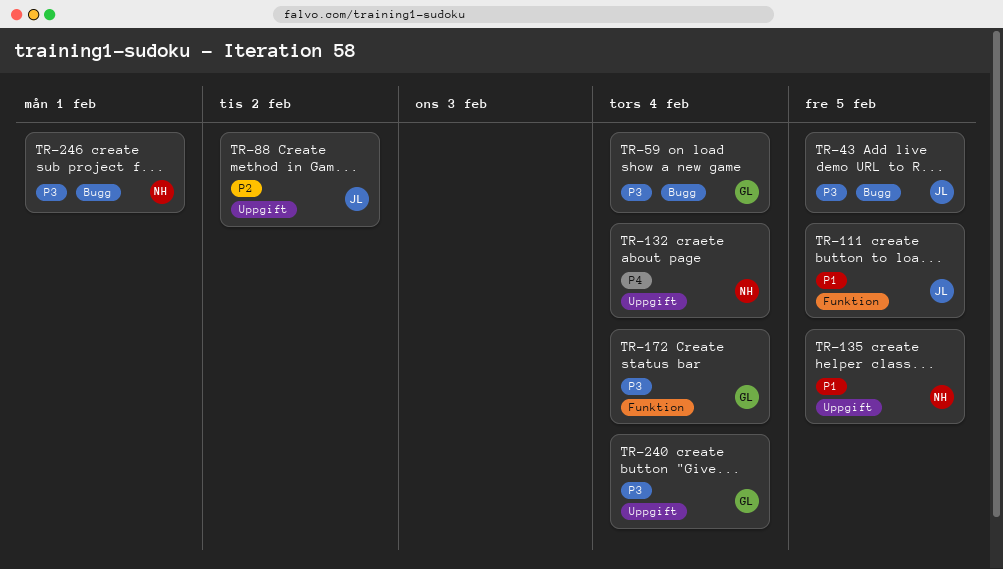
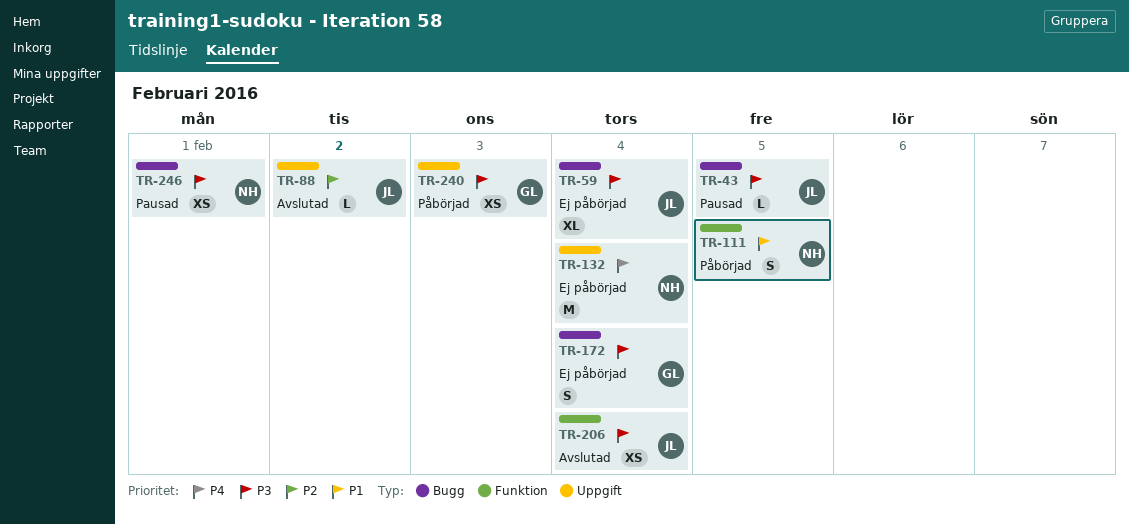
TR-59, owner: GL -> JL
TR-111, owner: JL -> NH
TR-135: present -> none
TR-172, label: Funktion -> Bugg
TR-206: none -> present
TR-240, due: Feb 4 -> Feb 3

